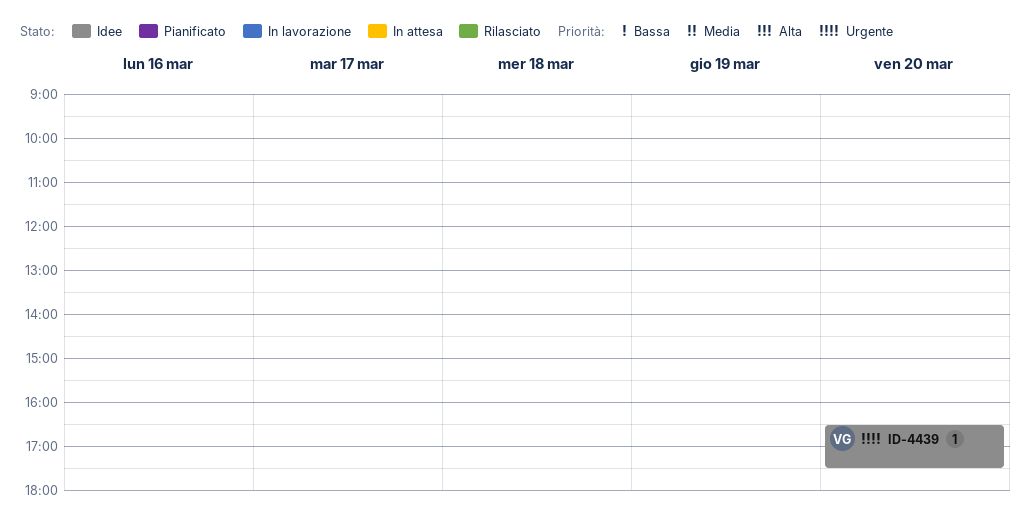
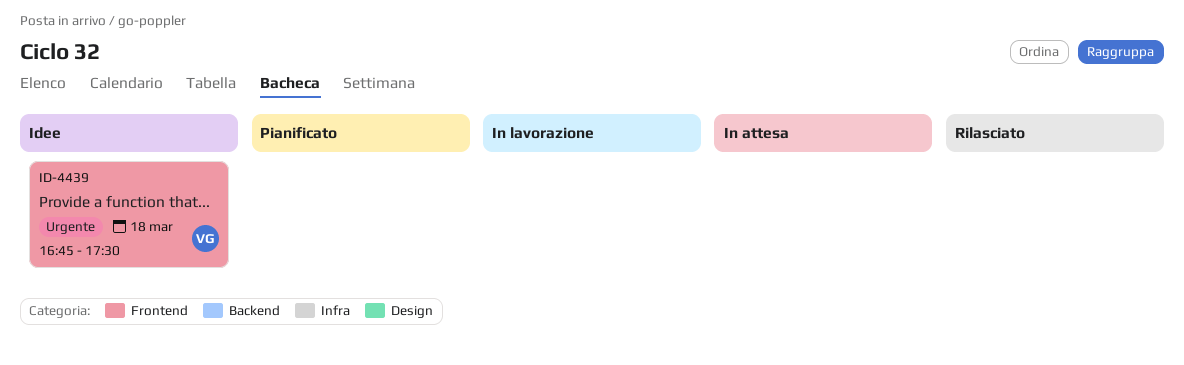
ID-4439, day: Mar 20 -> Mar 18
ID-4439, begins: 16:30 -> 16:45

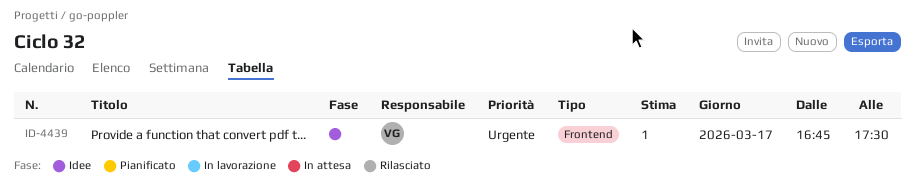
ID-4439, day: Mar 18 -> Mar 17

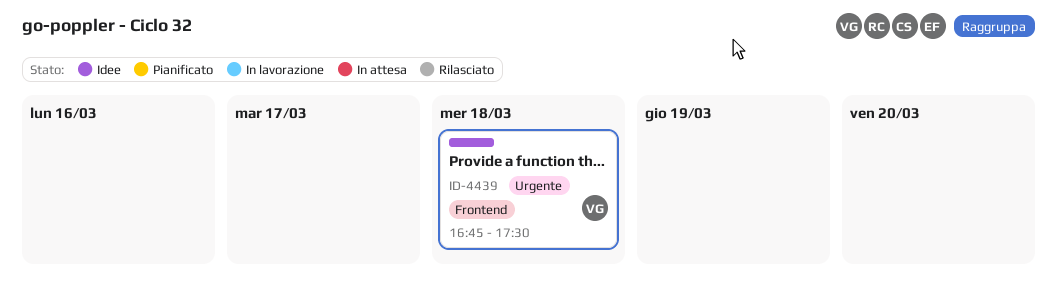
ID-4439, day: Mar 17 -> Mar 18

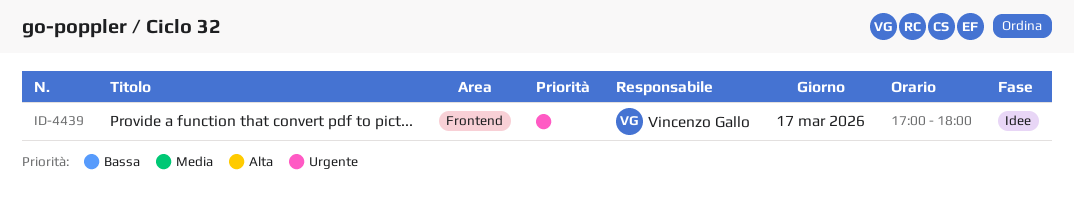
ID-4439, day: Mar 18 -> Mar 17
ID-4439, begins: 16:45 -> 17:00
ID-4439, ends: 17:30 -> 18:00

